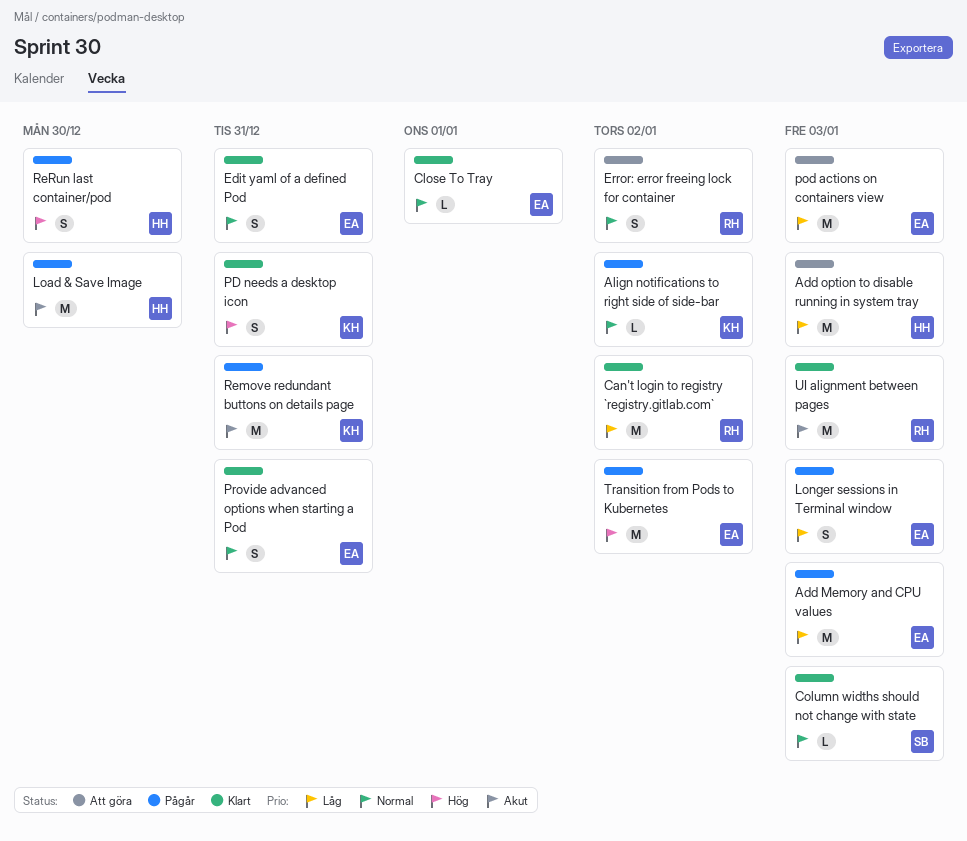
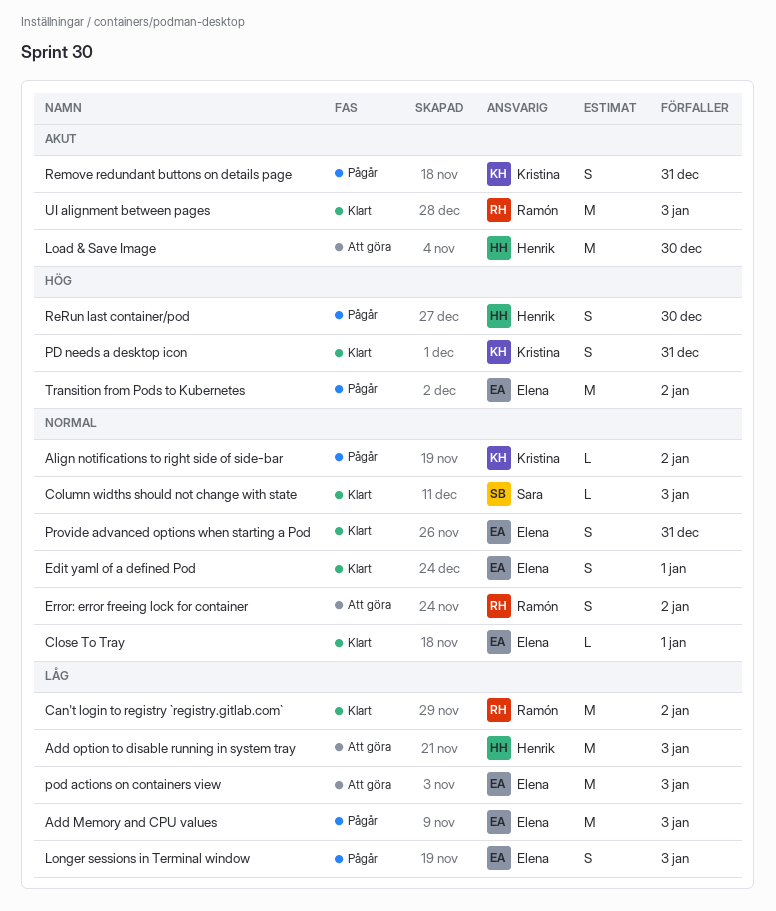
Edit yaml of a defined Pod, due: Dec 31 -> Jan 1
Load & Save Image, status: Pågår -> Att göra
Remove redundant buttons on details page, estimate: M -> S

